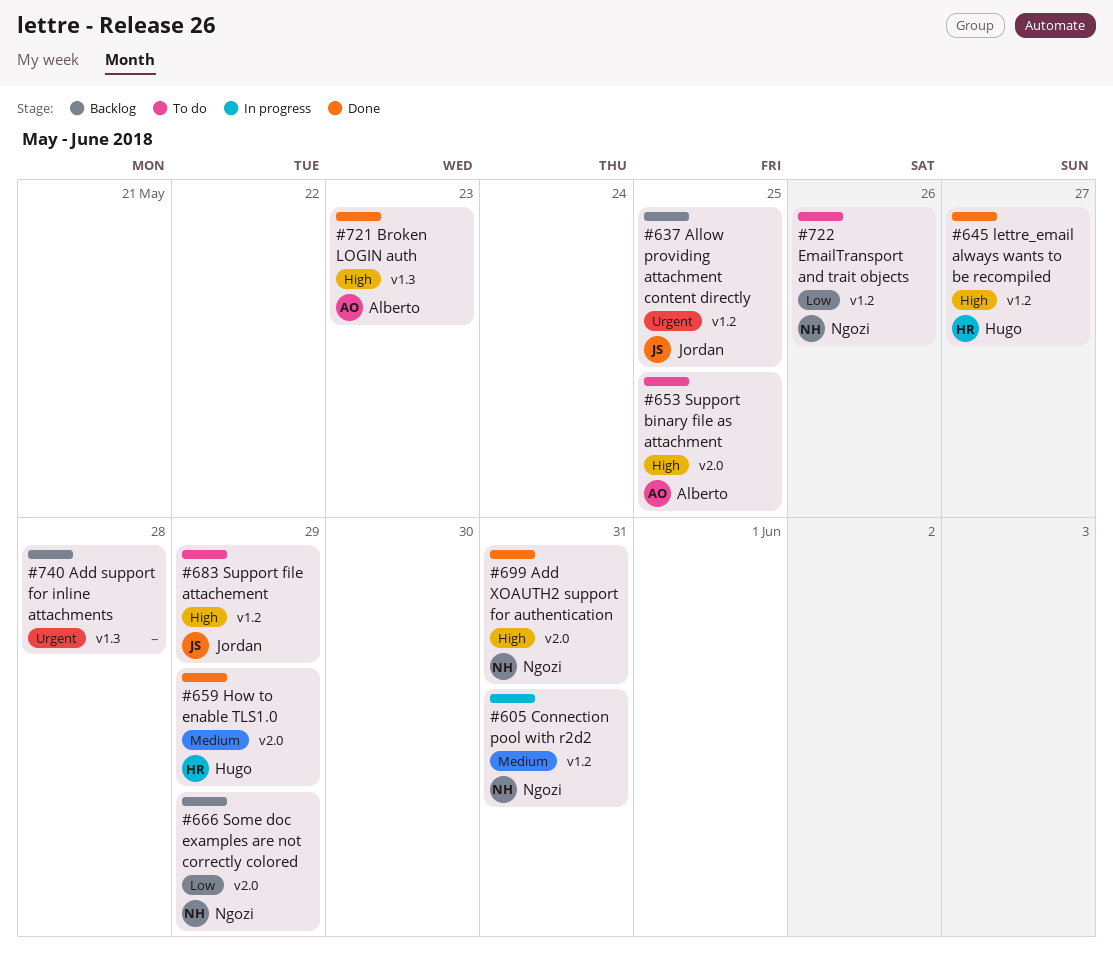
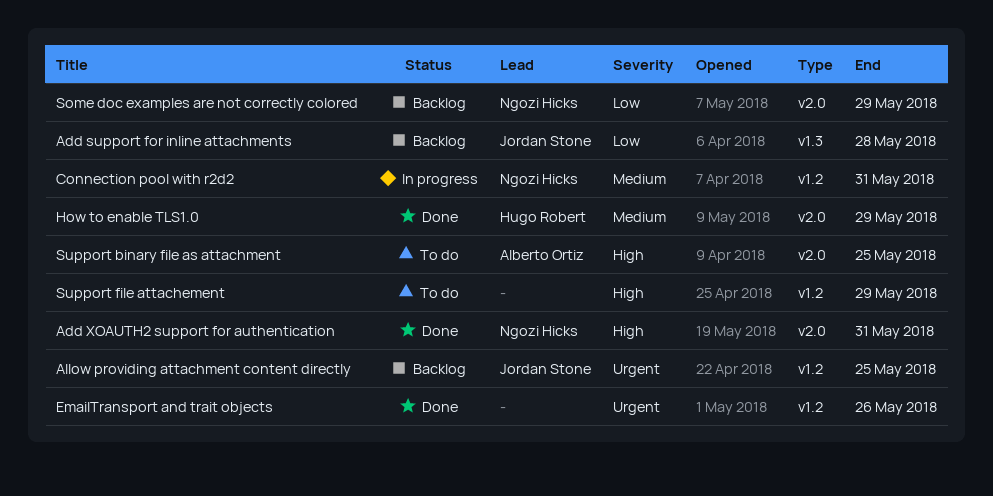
Add support for inline attachments, owner: none -> Jordan Stone
Add support for inline attachments, priority: Urgent -> Low
Broken LOGIN auth: present -> none
EmailTransport and trait objects, status: To do -> Done
EmailTransport and trait objects, owner: Ngozi Hicks -> none
EmailTransport and trait objects, priority: Low -> Urgent
lettre_email always wants to be recompiled: present -> none
Support file attachement, owner: Jordan Stone -> none

